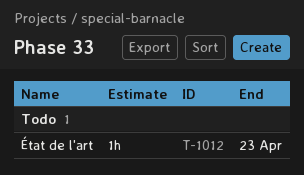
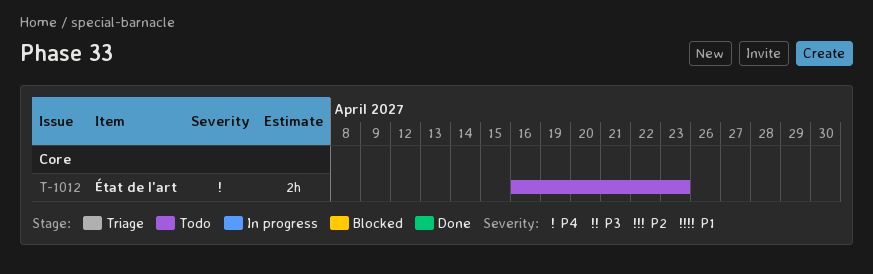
T-1012, estimate: 1h -> 2h

